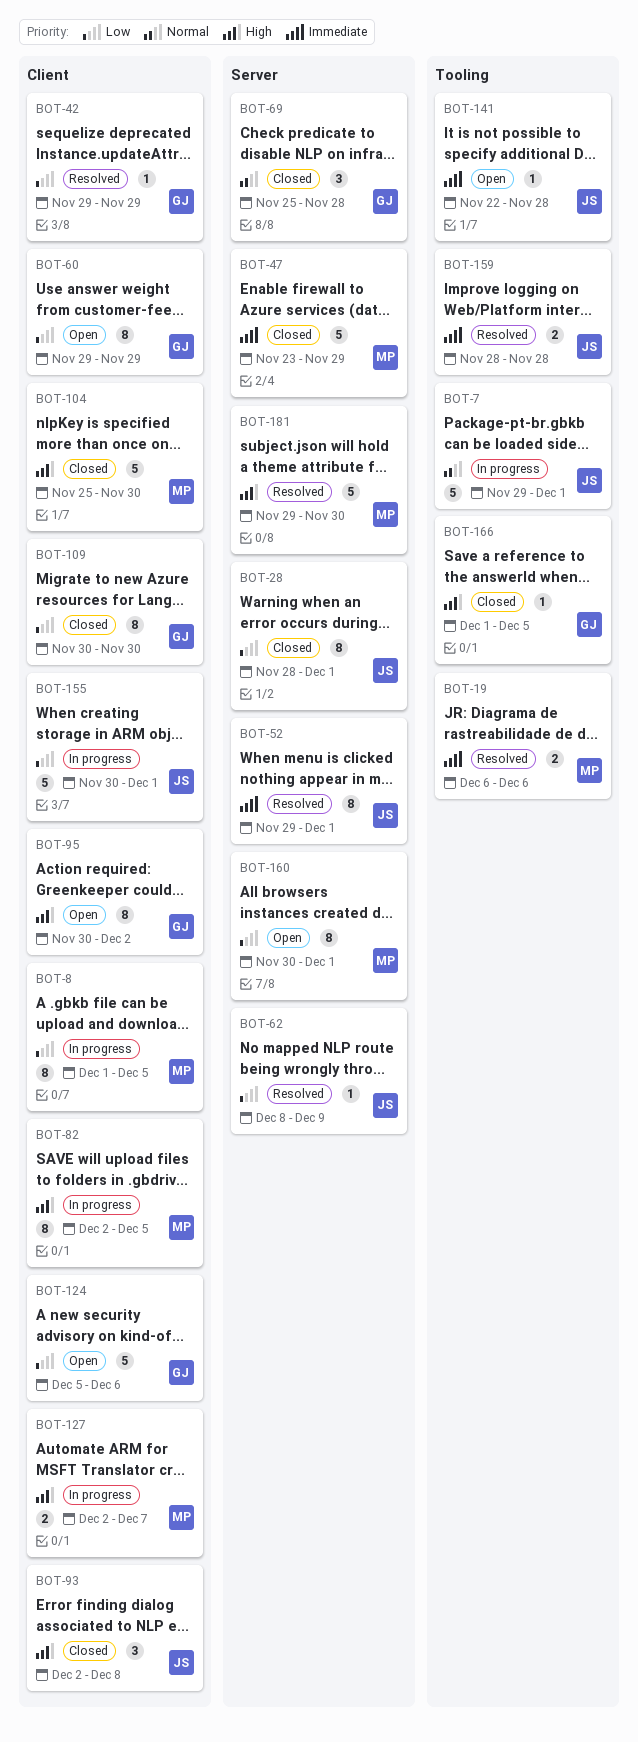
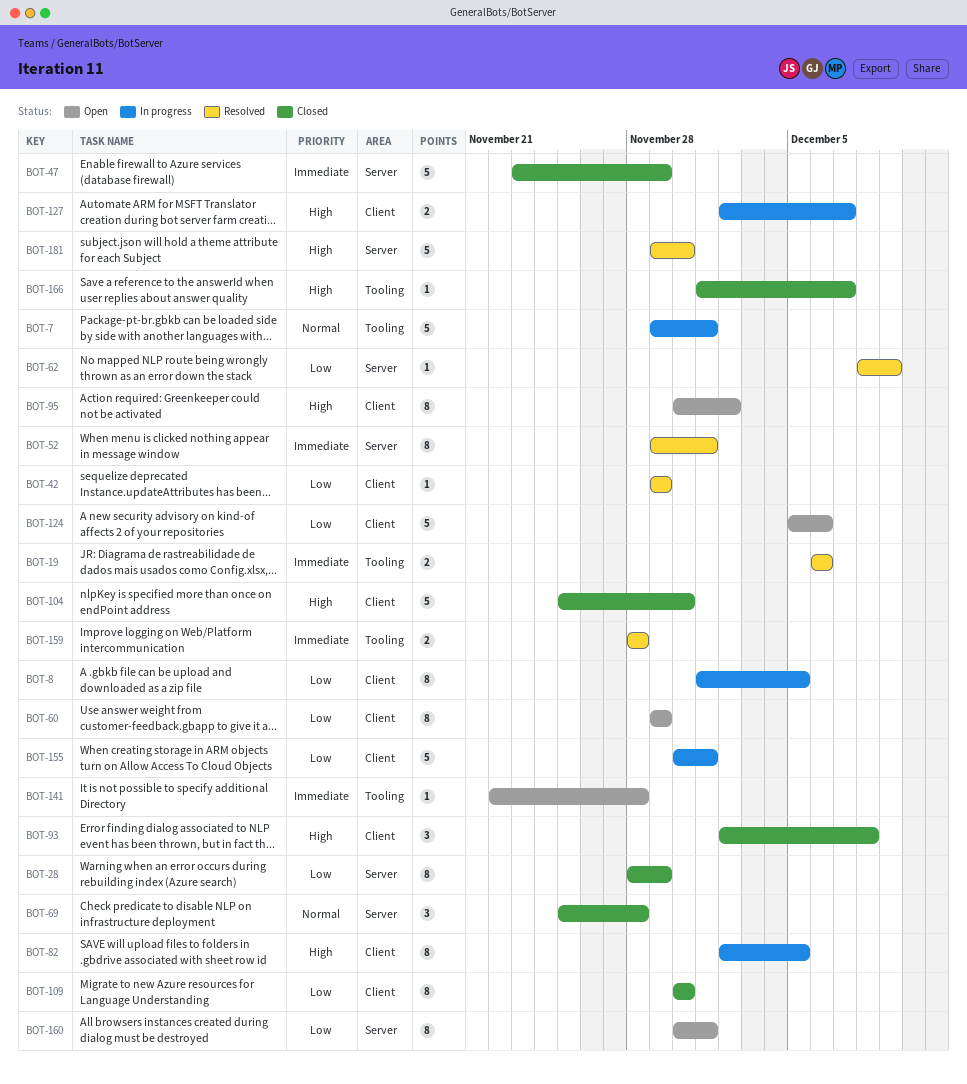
BOT-28, due: Dec 1 -> Nov 29
BOT-166, due: Dec 5 -> Dec 7

